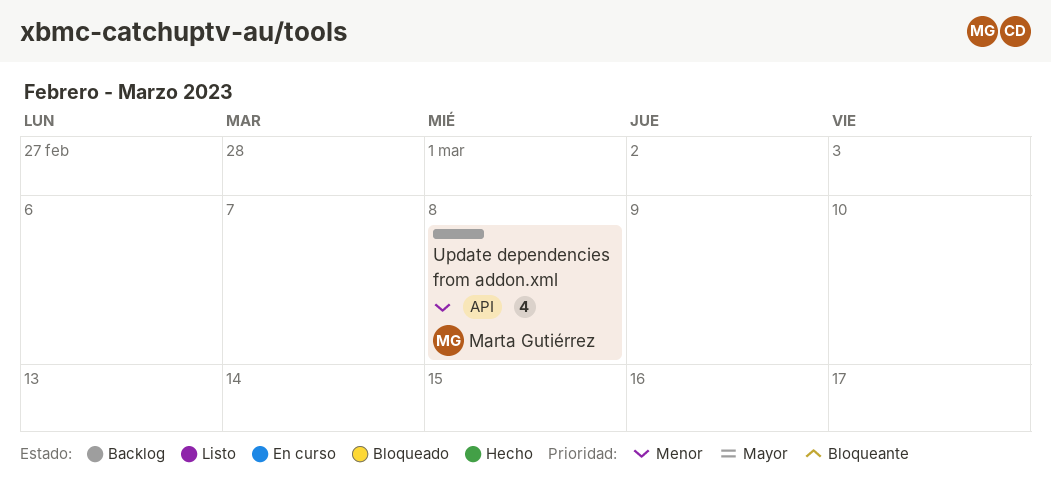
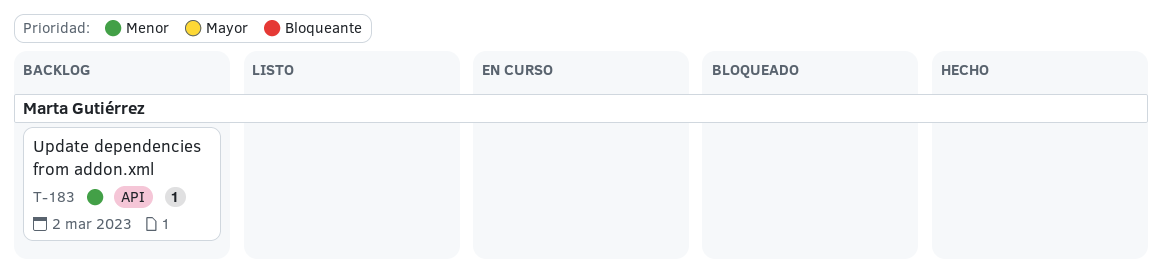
Update dependencies from addon.xml, estimate: 4 -> 1
Update dependencies from addon.xml, due: Mar 8 -> Mar 2

